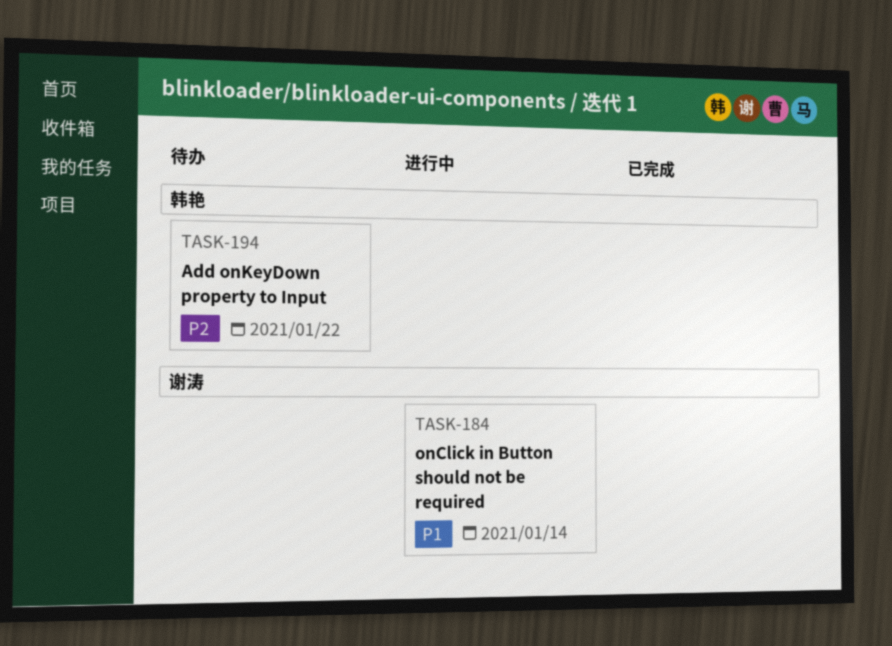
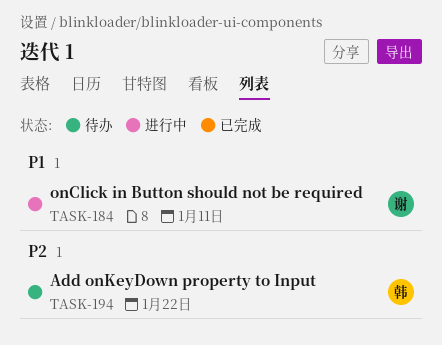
TASK-184, due: Jan 14 -> Jan 11

